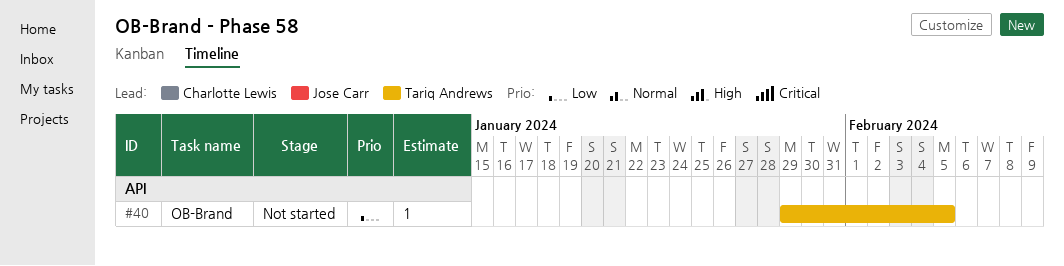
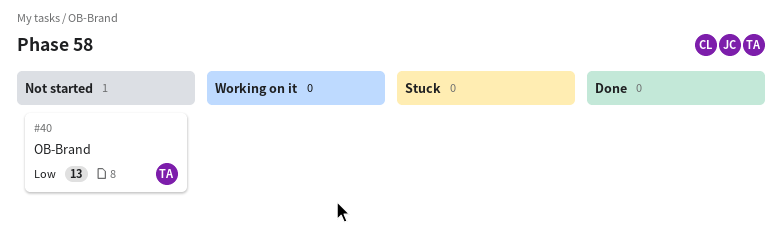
#40, estimate: 1 -> 13

